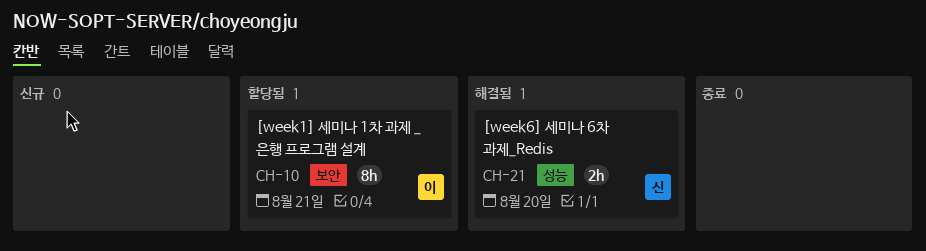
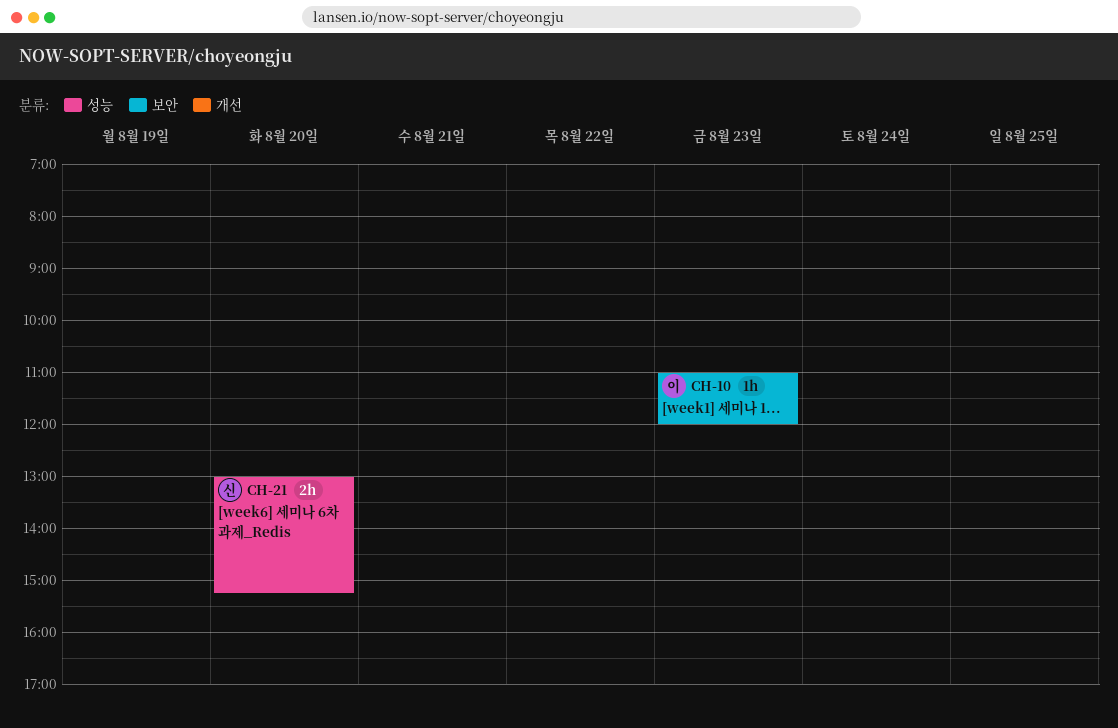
CH-10, estimate: 8h -> 1h
CH-10, day: Aug 21 -> Aug 23

